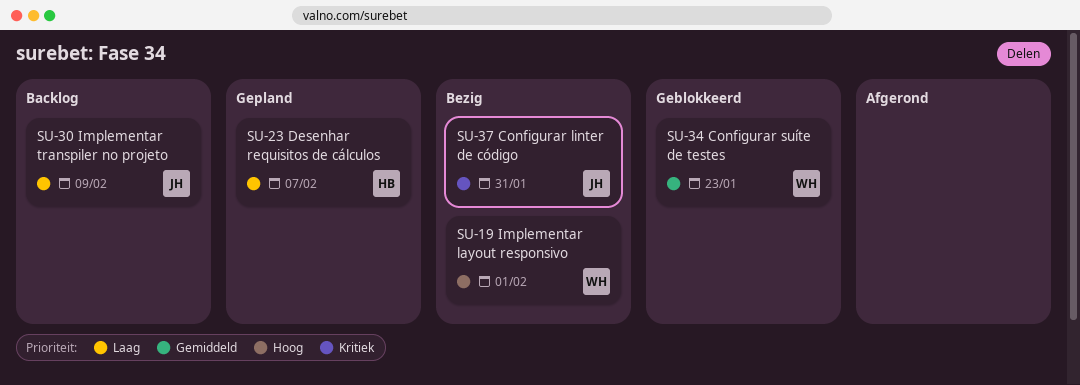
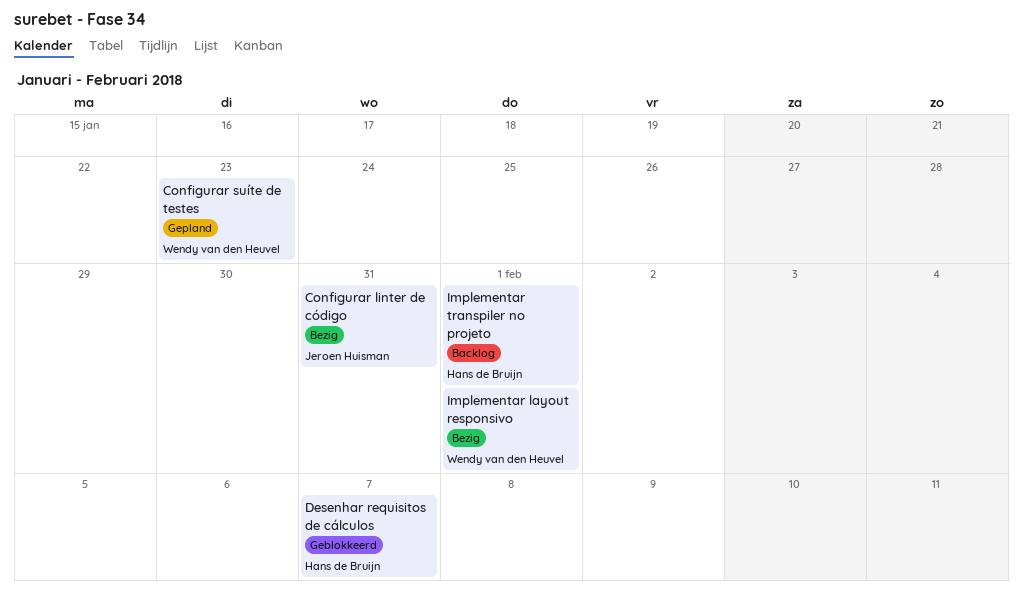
Configurar suíte de testes, status: Geblokkeerd -> Gepland
Desenhar requisitos de cálculos, status: Gepland -> Geblokkeerd
Implementar transpiler no projeto, owner: Jeroen Huisman -> Hans de Bruijn
Implementar transpiler no projeto, due: Feb 9 -> Feb 1

